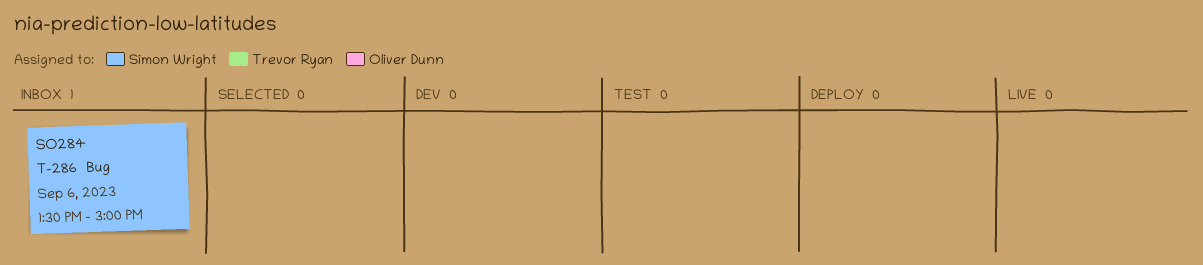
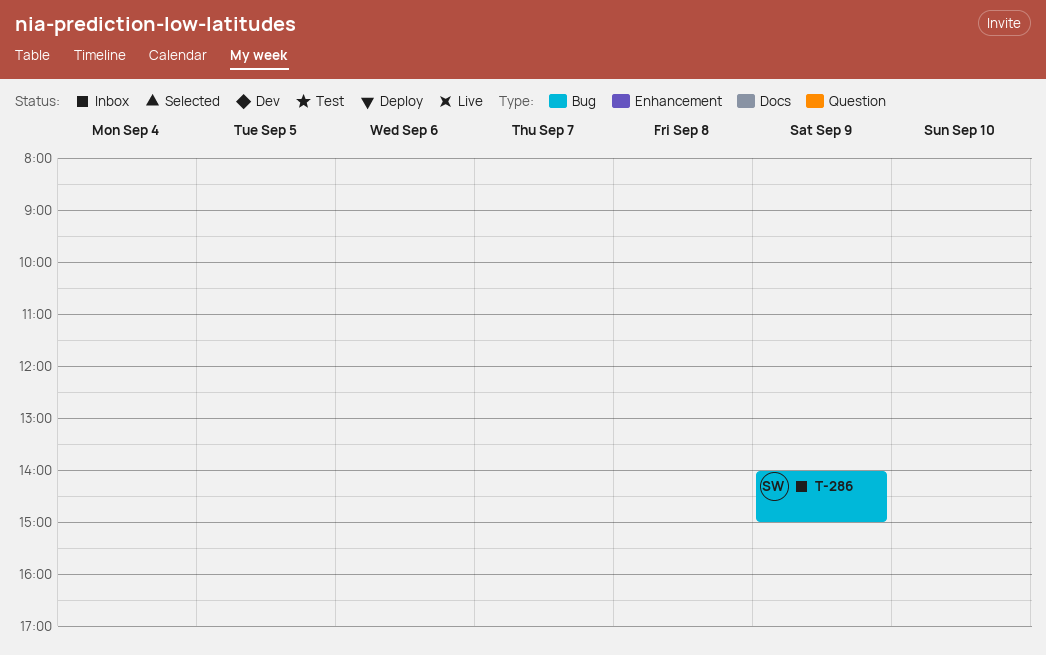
T-286, day: Sep 6 -> Sep 9
T-286, begins: 13:30 -> 14:00

